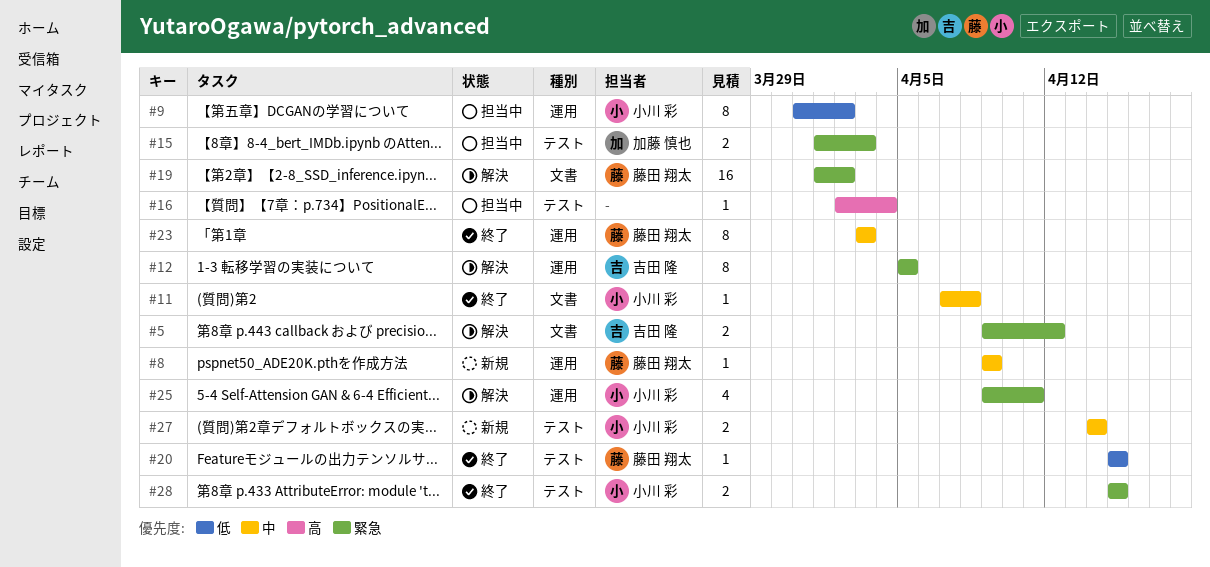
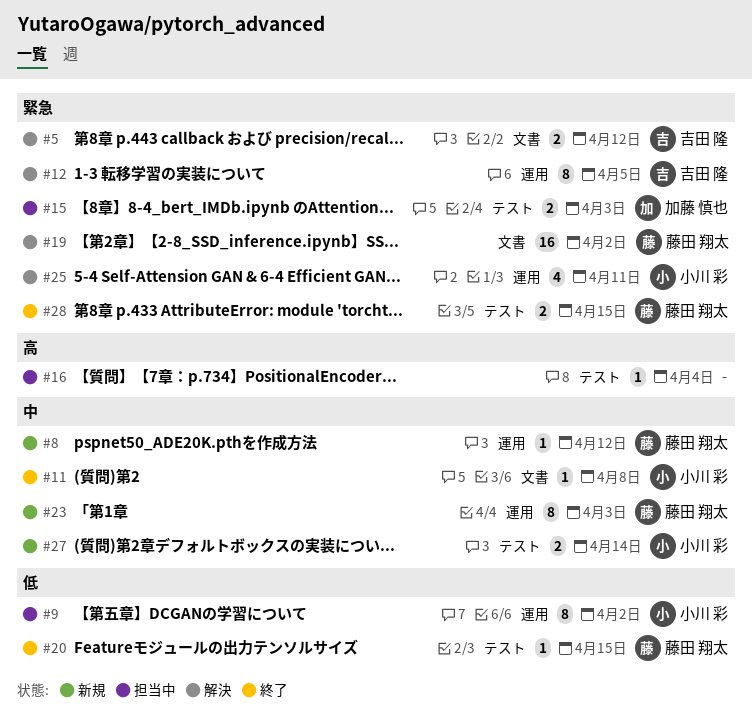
#8, due: Apr 9 -> Apr 12
#23, status: 終了 -> 新規
#28, owner: 小川 彩 -> 藤田 翔太

